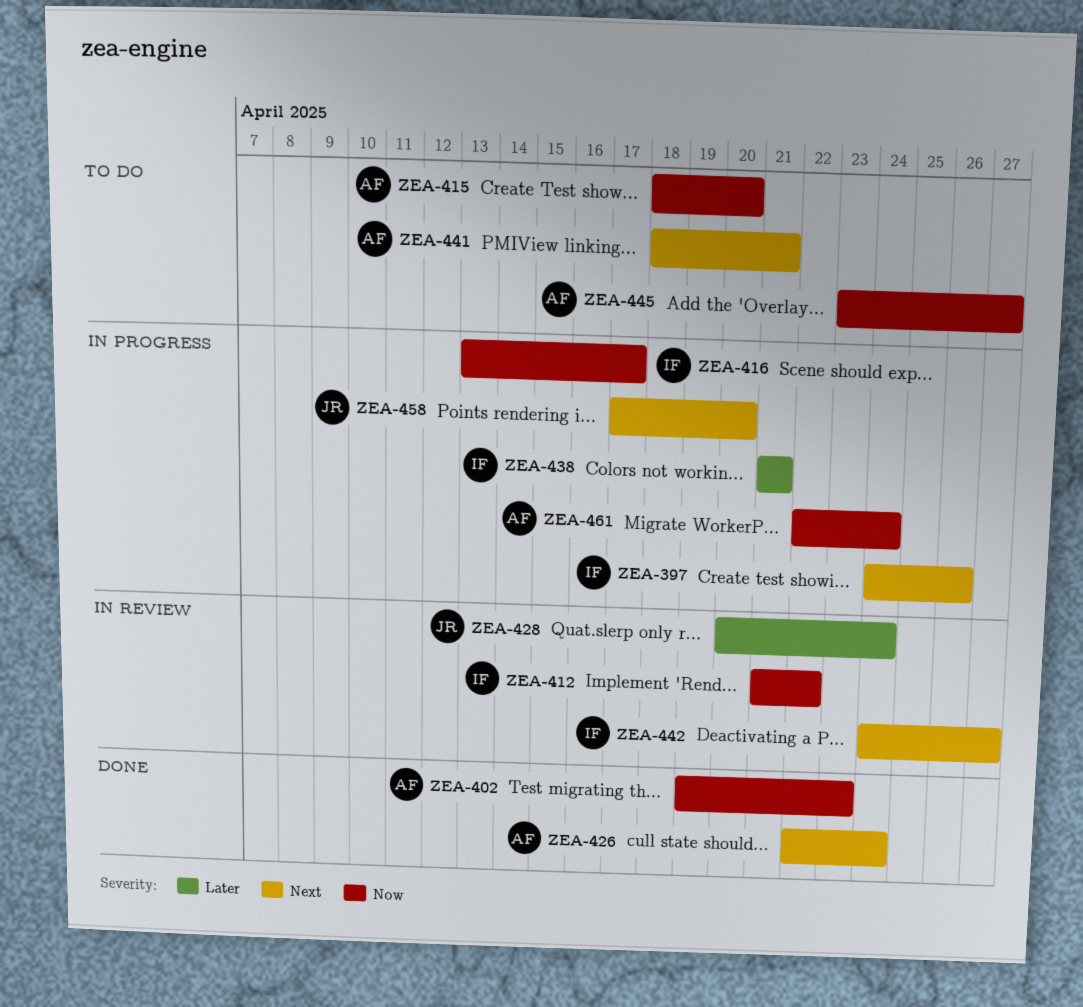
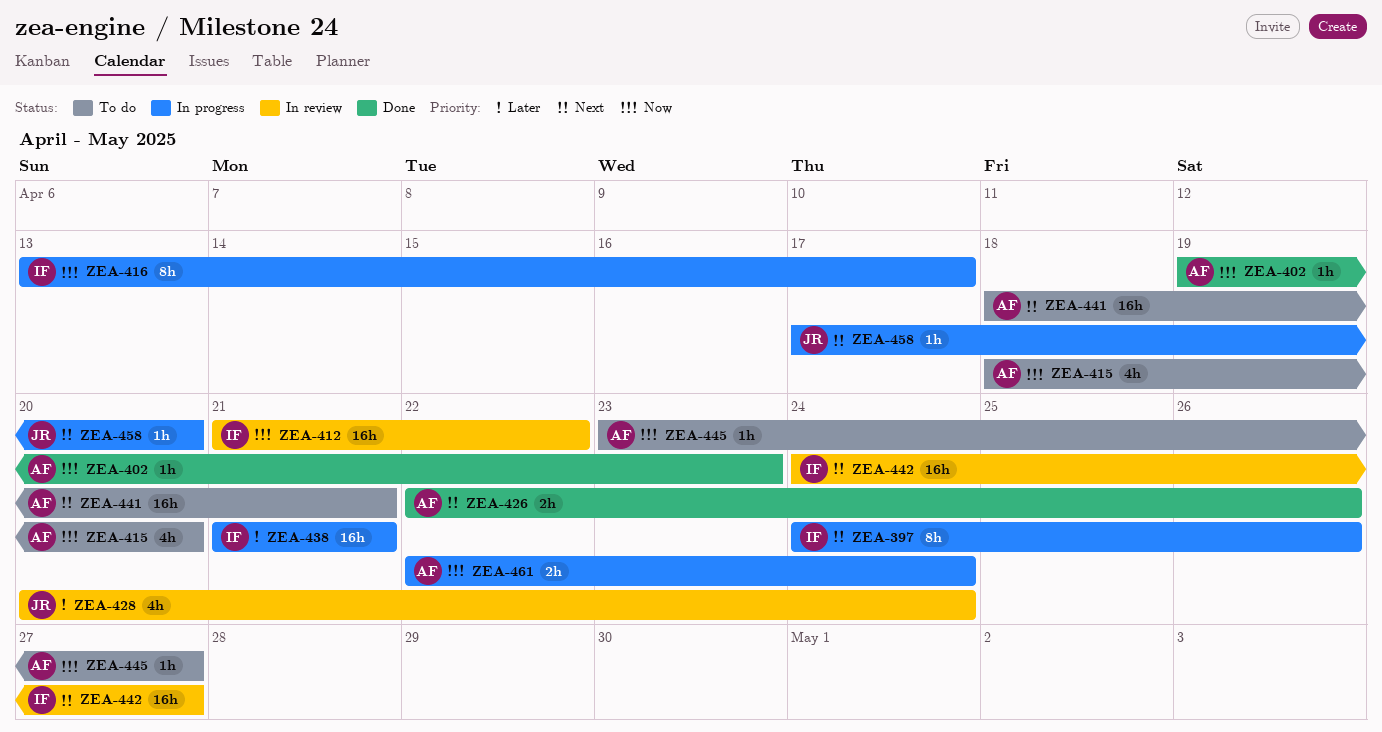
ZEA-426, due: Apr 24 -> Apr 26

